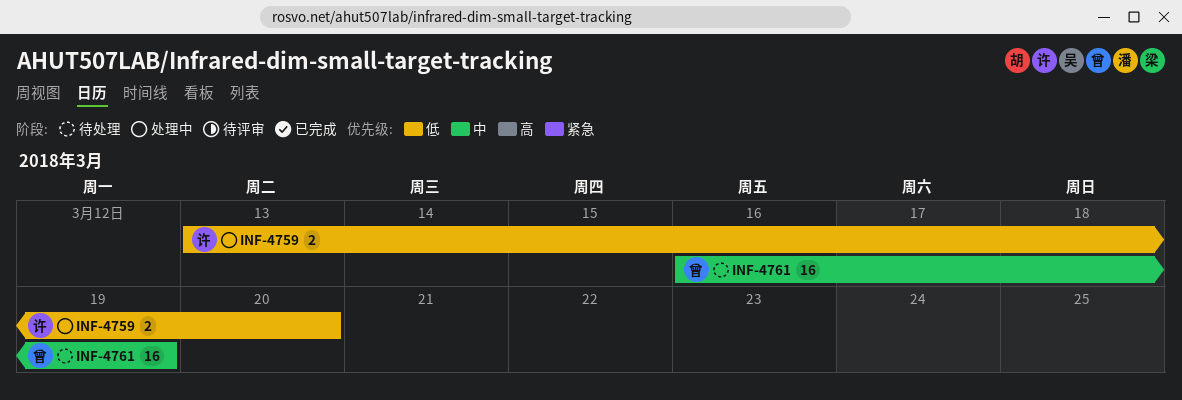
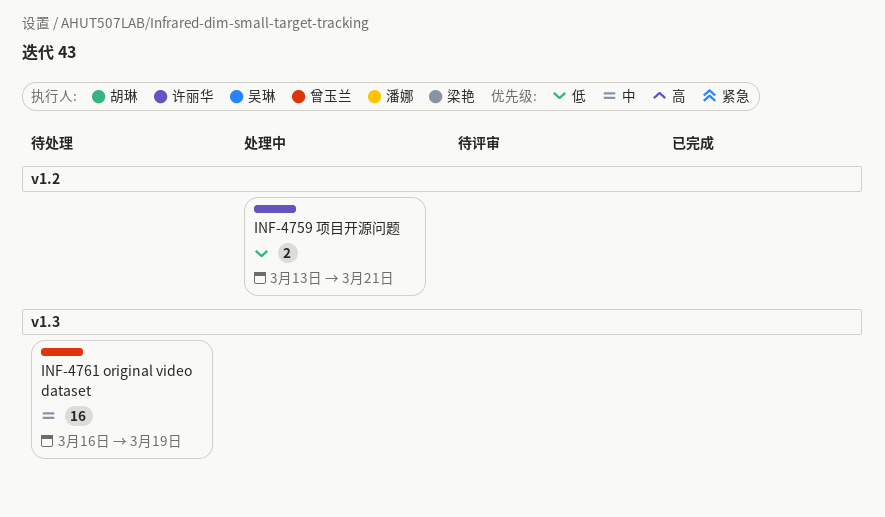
INF-4759, due: Mar 20 -> Mar 21

